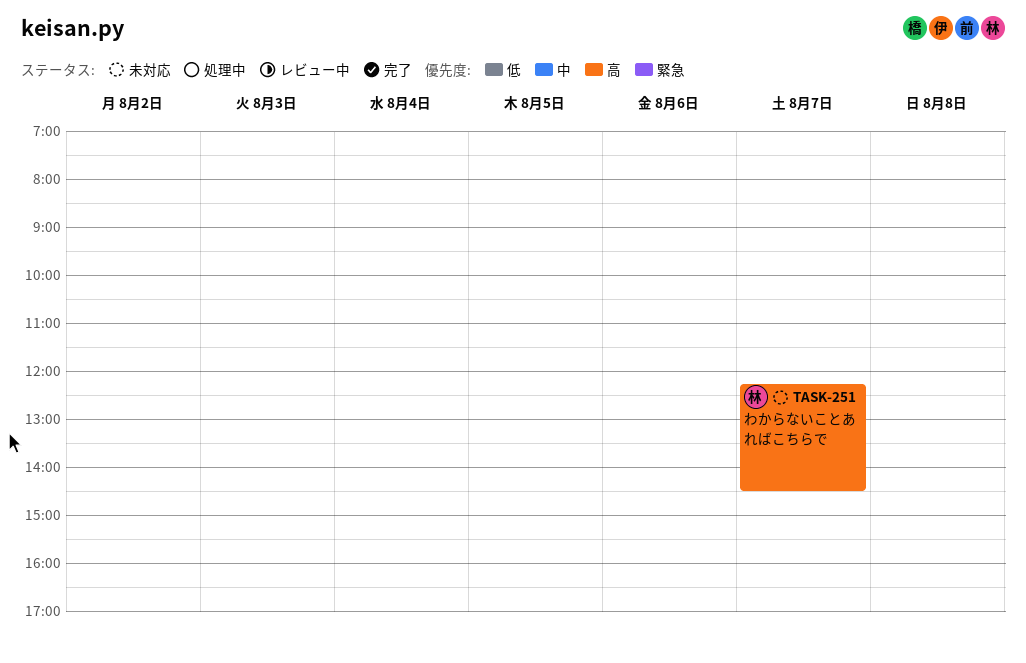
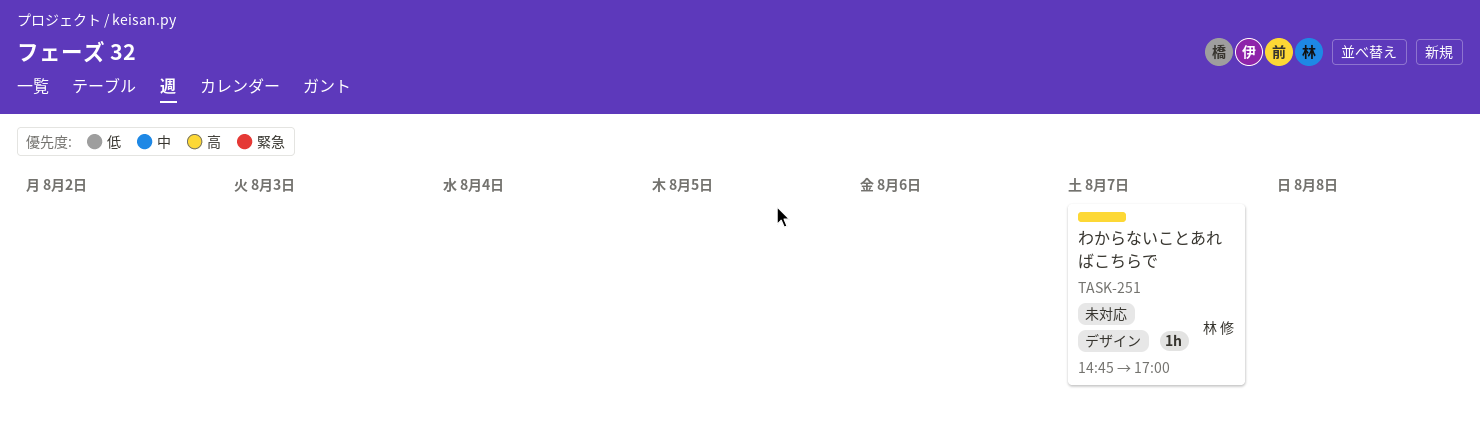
TASK-251, begins: 12:15 -> 14:45
TASK-251, ends: 14:30 -> 17:00

